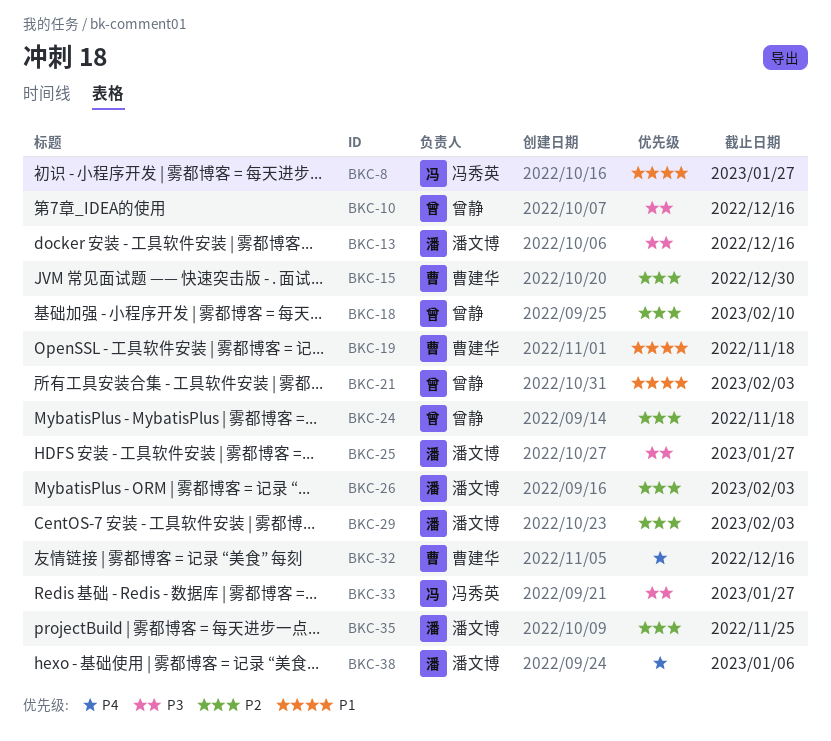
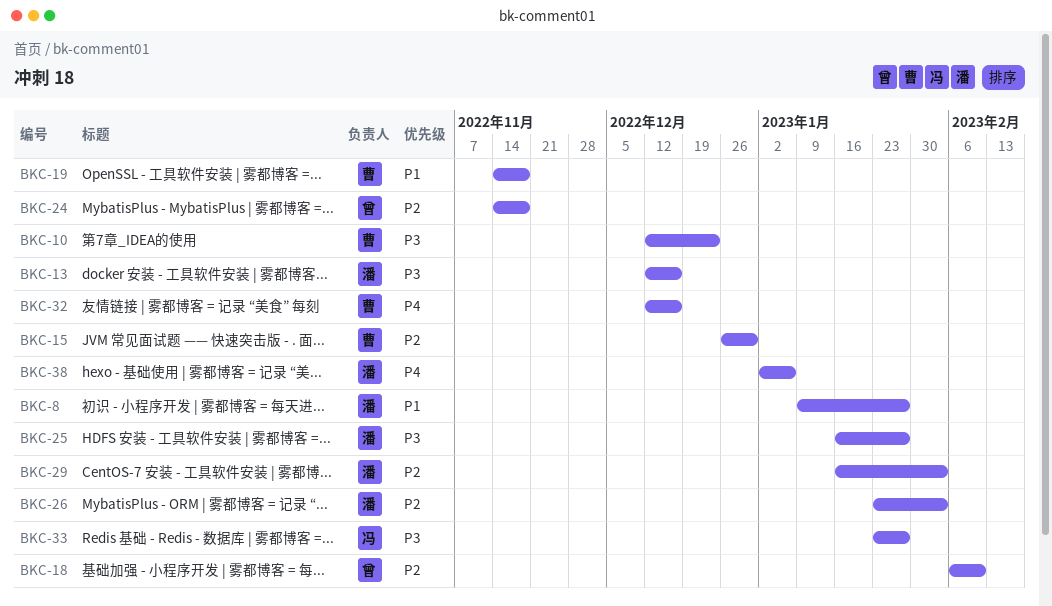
BKC-8, owner: 冯秀英 -> 潘文博
BKC-10, owner: 曾静 -> 曹建华
BKC-10, due: Dec 16 -> Dec 23
BKC-21: present -> none
BKC-35: present -> none

